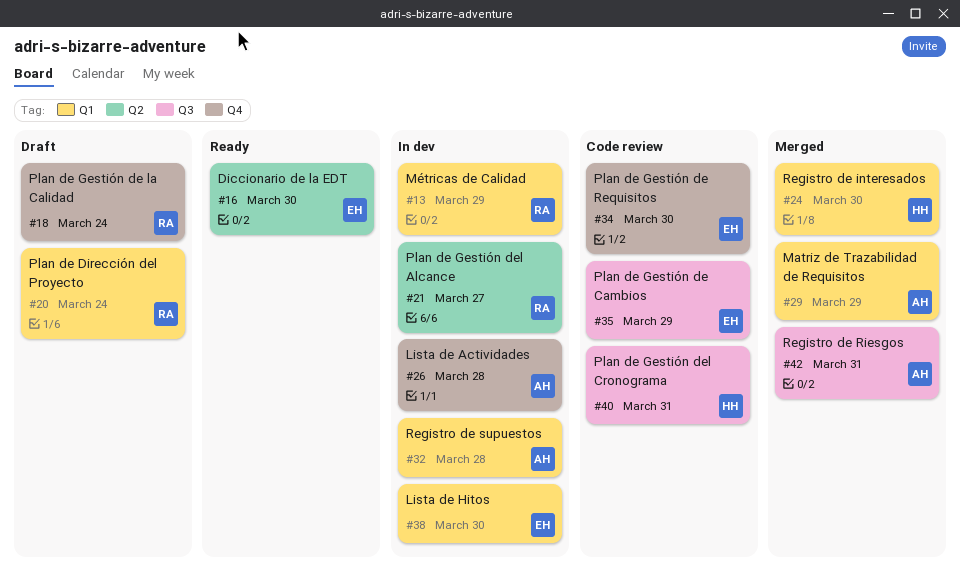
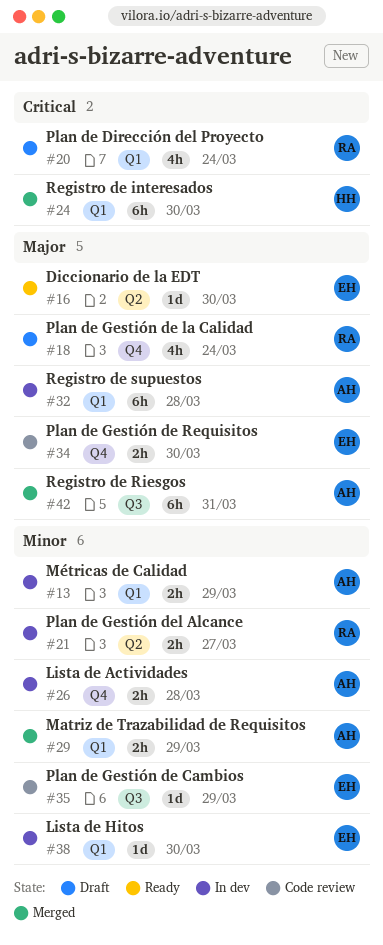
#13, owner: RA -> AH
#40: present -> none

